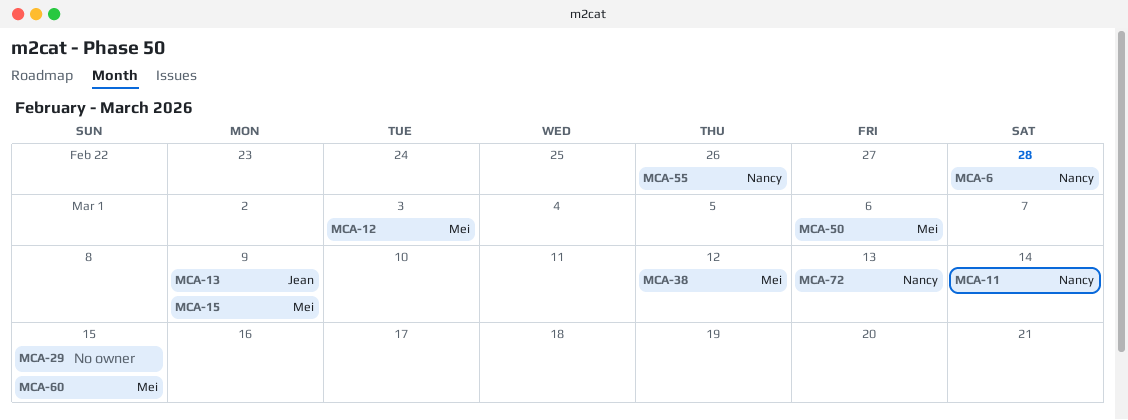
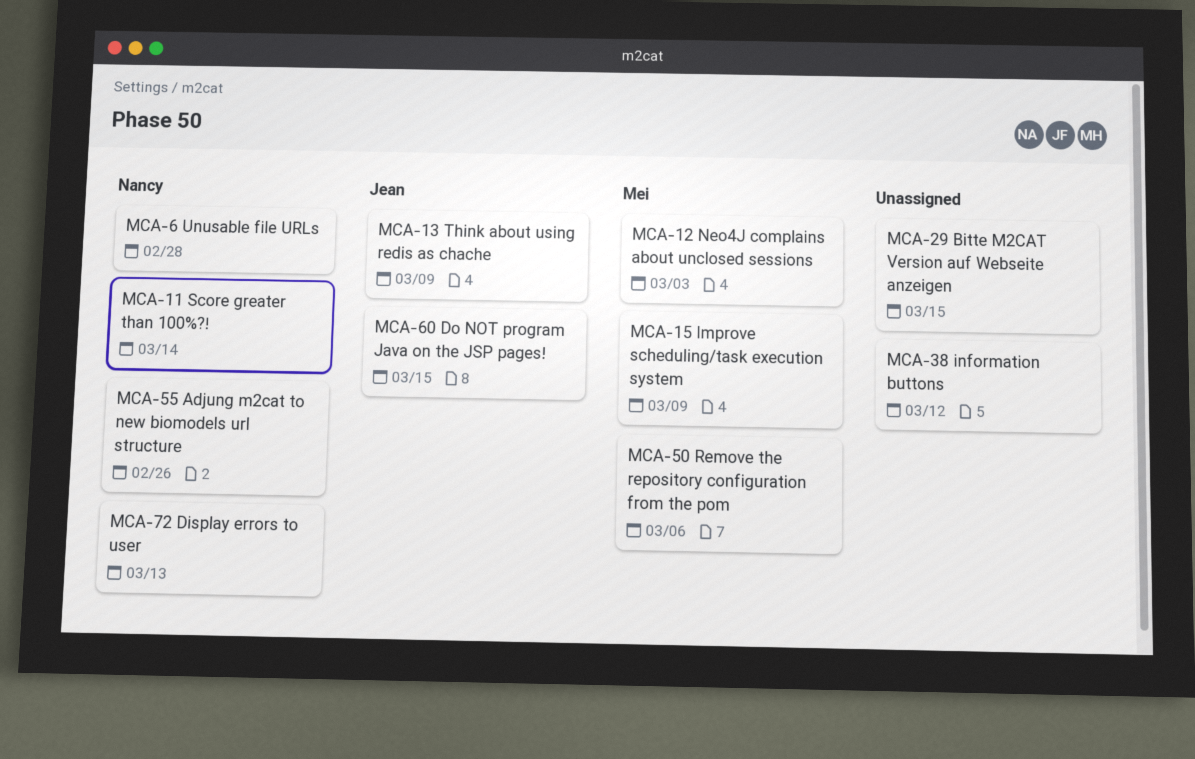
MCA-38, owner: Mei -> none
MCA-60, owner: Mei -> Jean

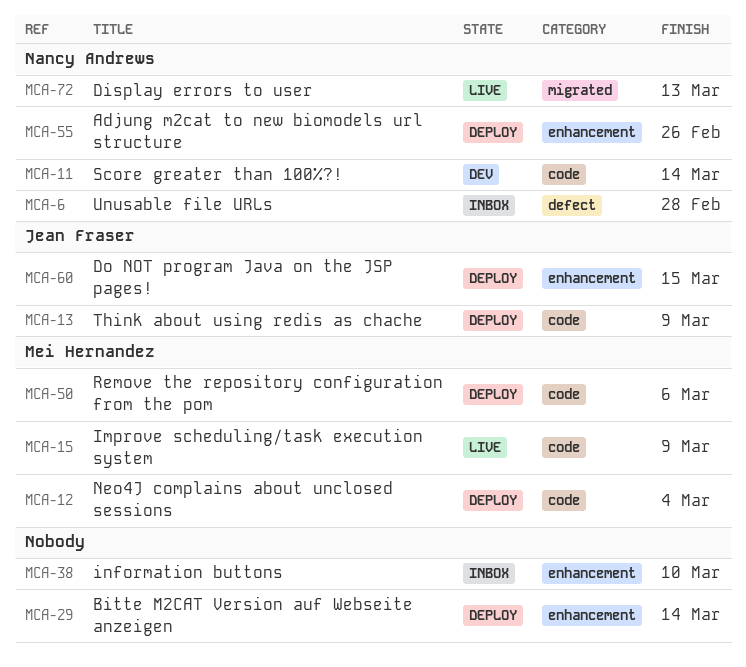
MCA-12, due: Mar 3 -> Mar 4
MCA-29, due: Mar 15 -> Mar 14
MCA-38, due: Mar 12 -> Mar 10

